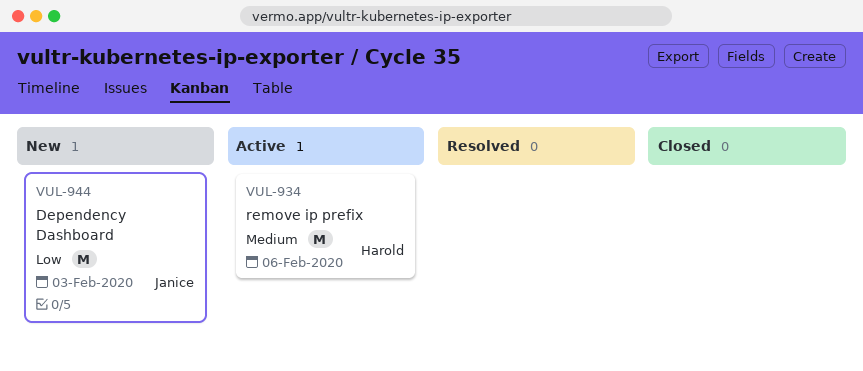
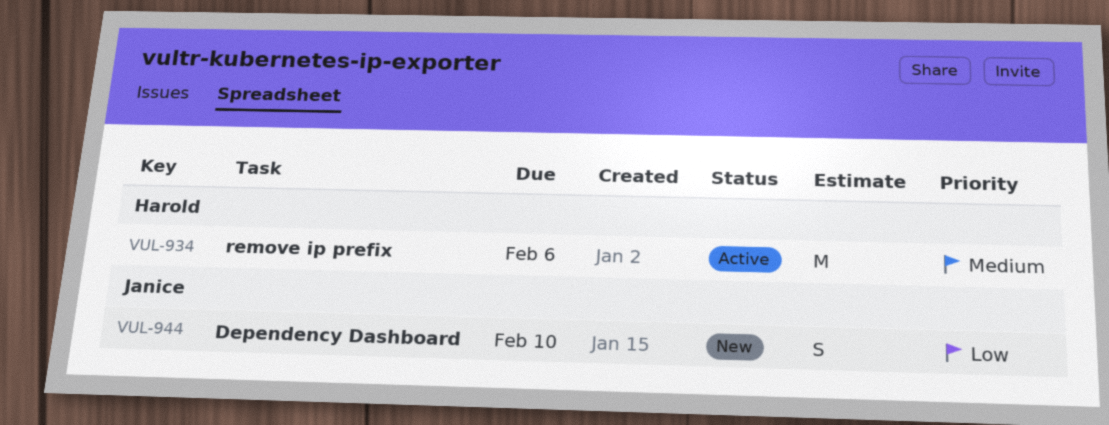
VUL-944, estimate: M -> S
VUL-944, due: Feb 3 -> Feb 10

